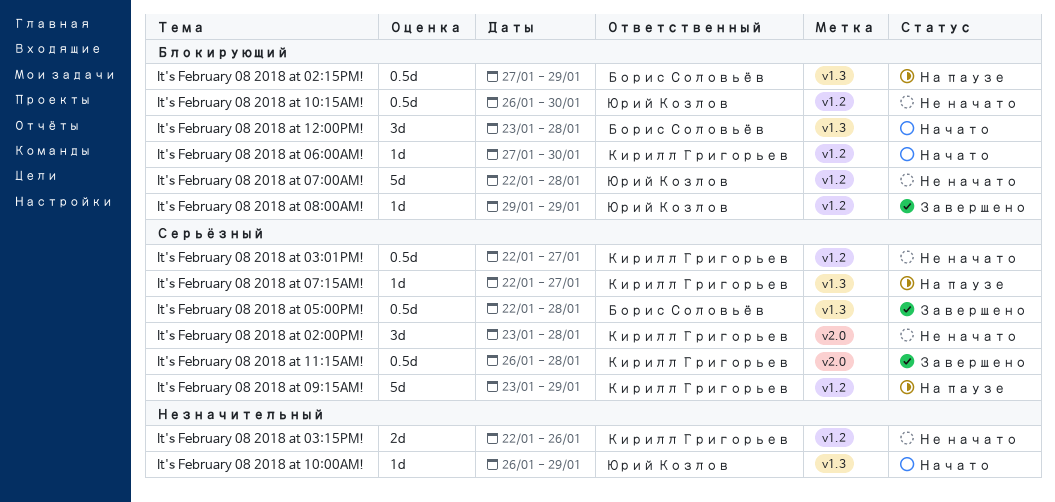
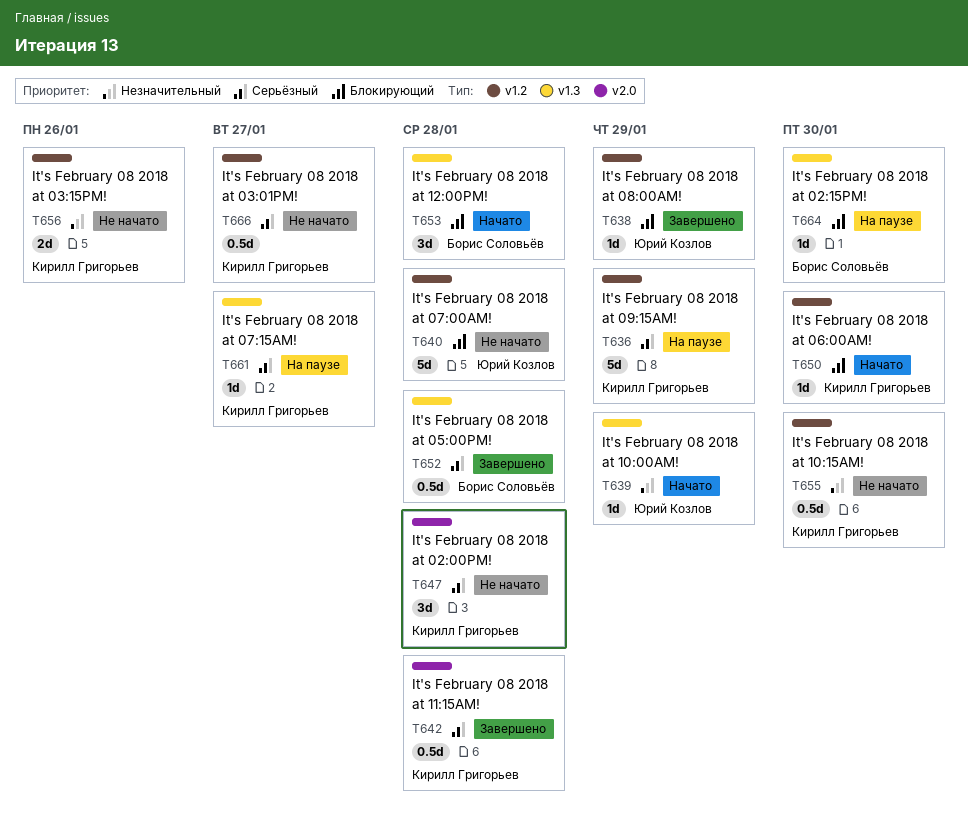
It's February 08 2018 at 02:15PM!, estimate: 0.5d -> 1d
It's February 08 2018 at 02:15PM!, due: Jan 29 -> Jan 30
It's February 08 2018 at 10:15AM!, owner: Юрий Козлов -> Кирилл Григорьев
It's February 08 2018 at 10:15AM!, priority: Блокирующий -> Незначительный

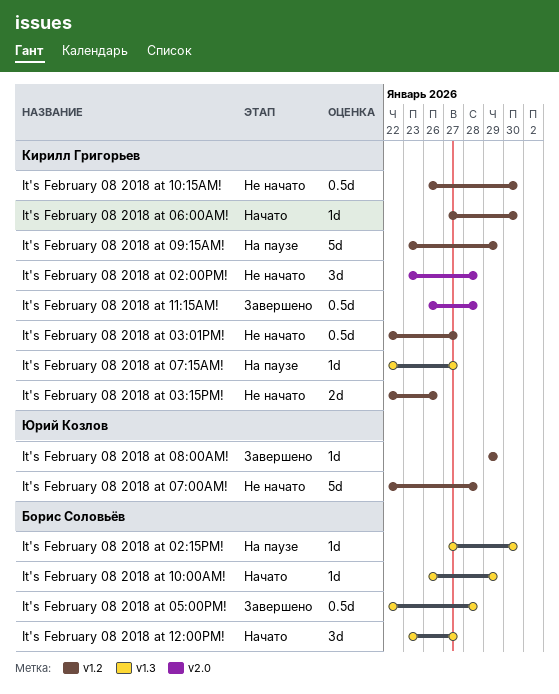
It's February 08 2018 at 10:00AM!, owner: Юрий Козлов -> Борис Соловьёв
It's February 08 2018 at 12:00PM!, due: Jan 28 -> Jan 27

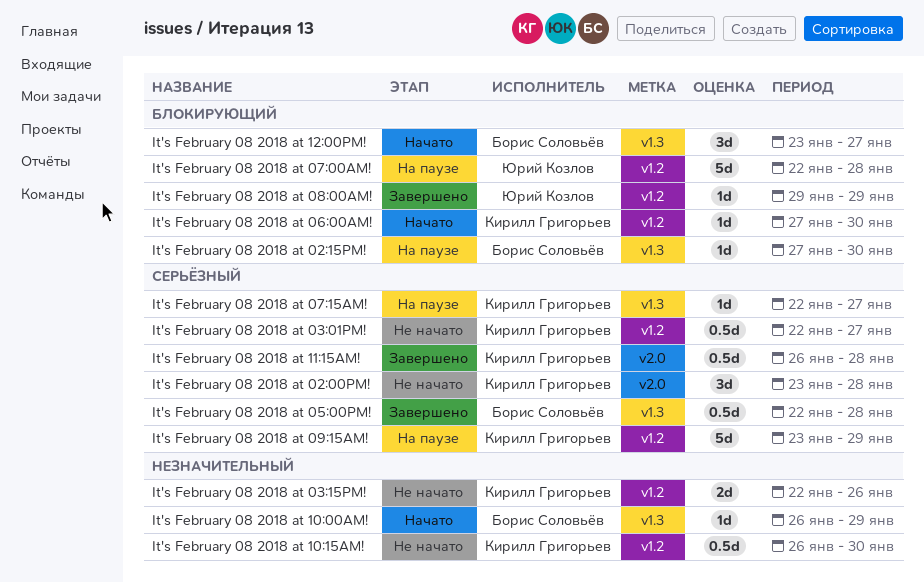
It's February 08 2018 at 07:00AM!, status: Не начато -> На паузе

